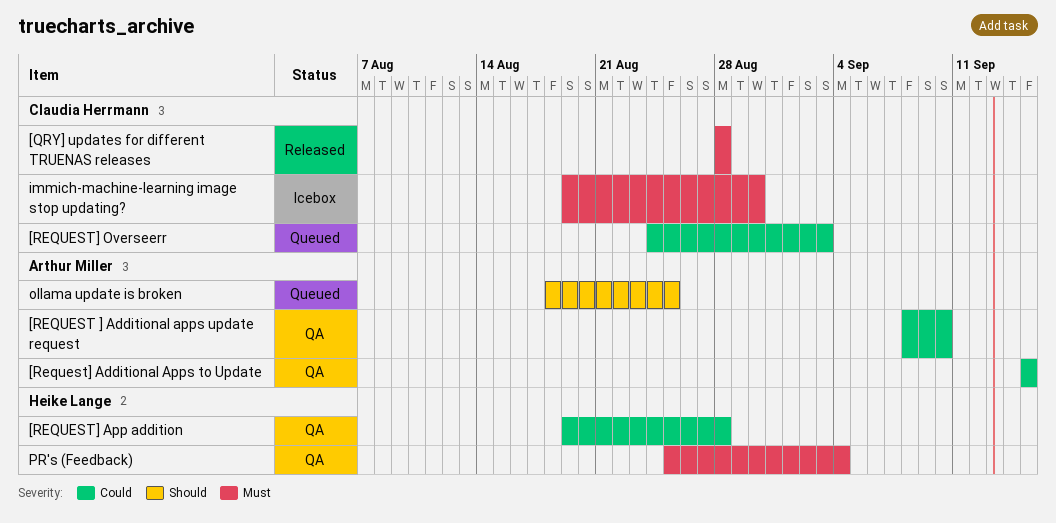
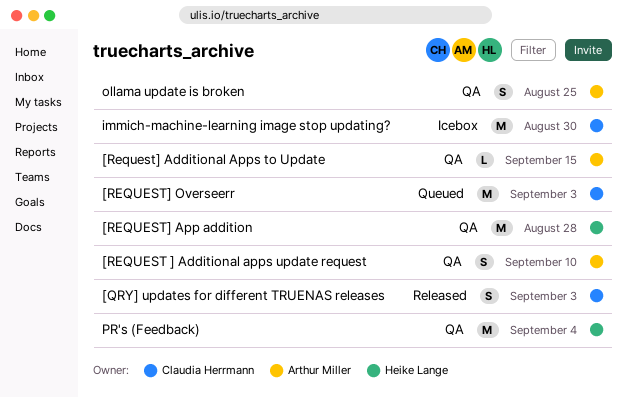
[QRY] updates for different TRUENAS releases, due: Aug 28 -> Sep 3
ollama update is broken, status: Queued -> QA

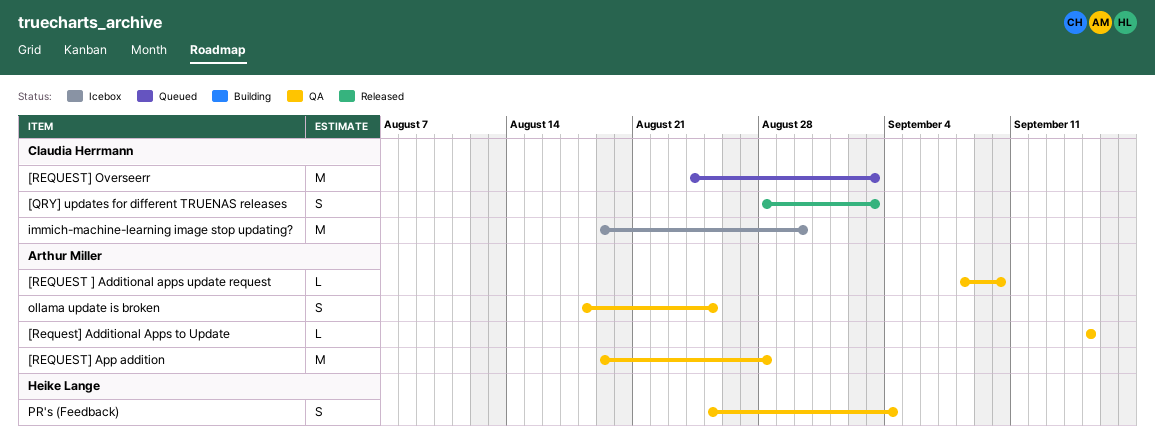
[REQUEST ] Additional apps update request, estimate: S -> L
[REQUEST] App addition, owner: Heike Lange -> Arthur Miller
PR's (Feedback), estimate: M -> S

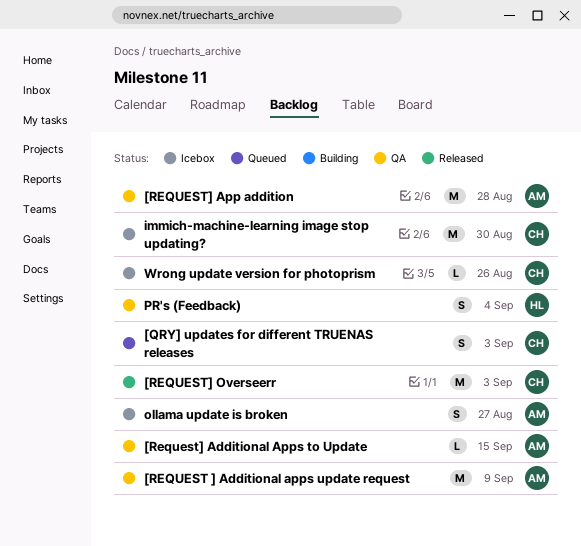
[QRY] updates for different TRUENAS releases, status: Released -> Queued
[REQUEST ] Additional apps update request, estimate: L -> M
[REQUEST ] Additional apps update request, due: Sep 10 -> Sep 9
[REQUEST] Overseerr, status: Queued -> Released
ollama update is broken, status: QA -> Icebox
ollama update is broken, due: Aug 25 -> Aug 27
Wrong update version for photoprism: none -> present

